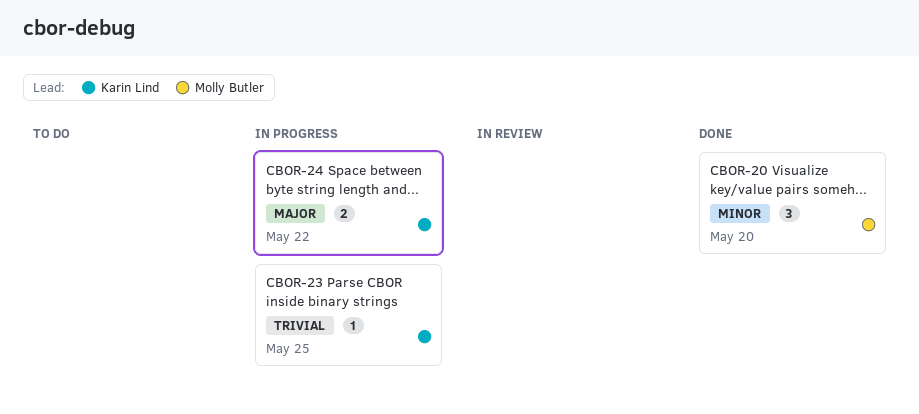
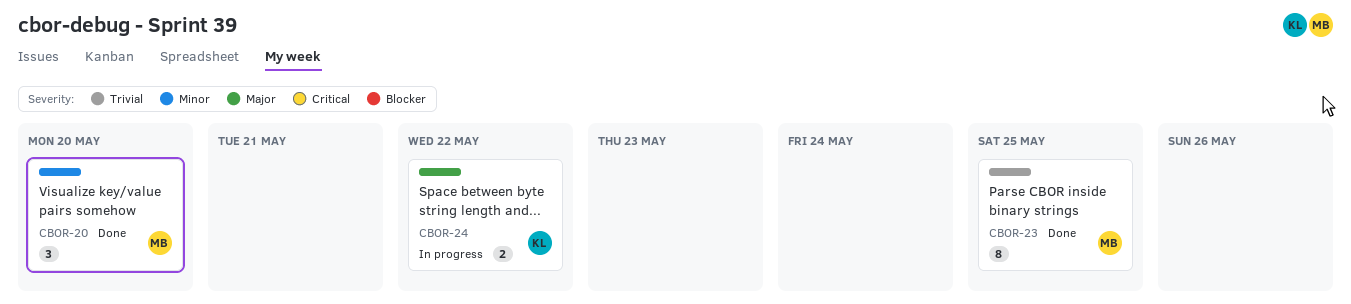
CBOR-23, status: In progress -> Done
CBOR-23, owner: Karin Lind -> Molly Butler
CBOR-23, estimate: 1 -> 8

